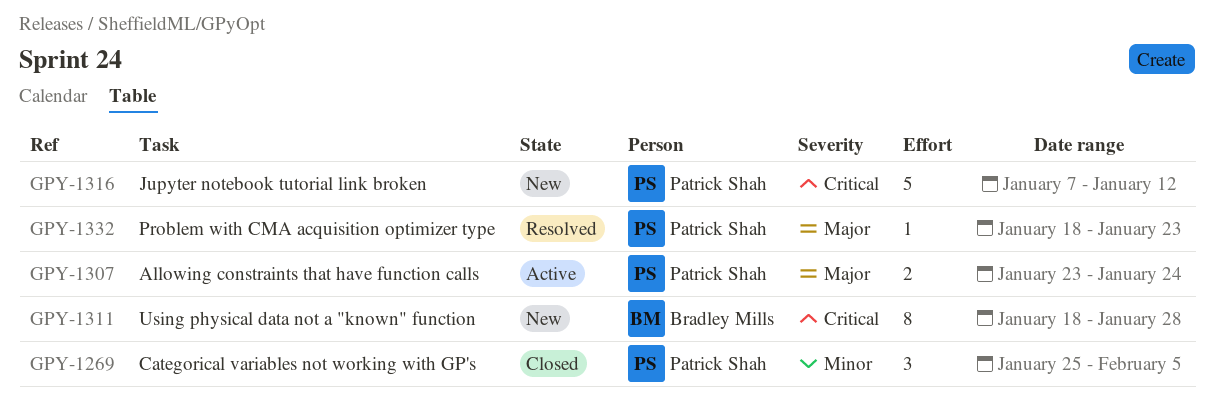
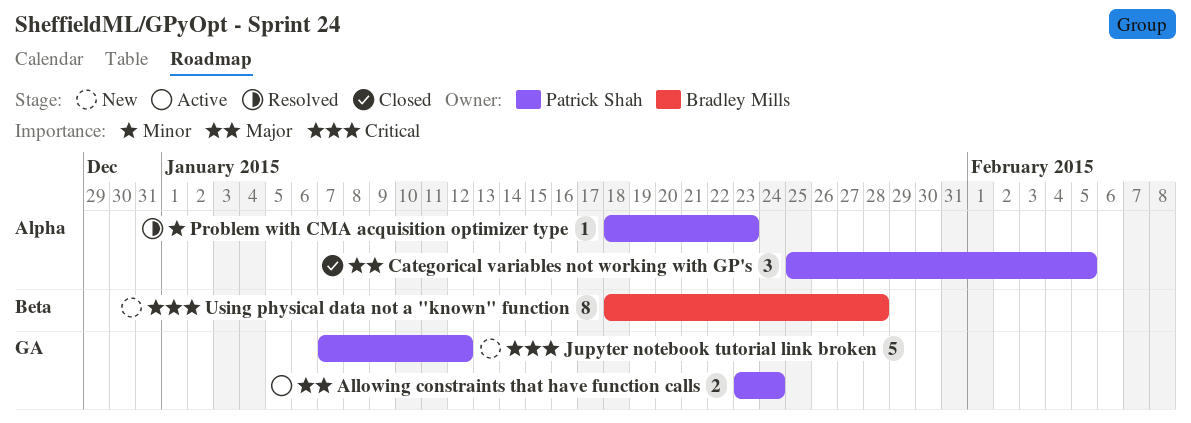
Categorical variables not working with GP's, priority: Minor -> Major
Problem with CMA acquisition optimizer type, priority: Major -> Minor

